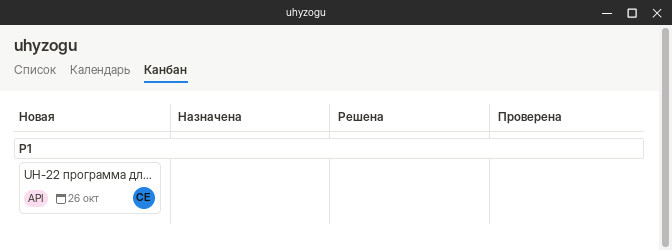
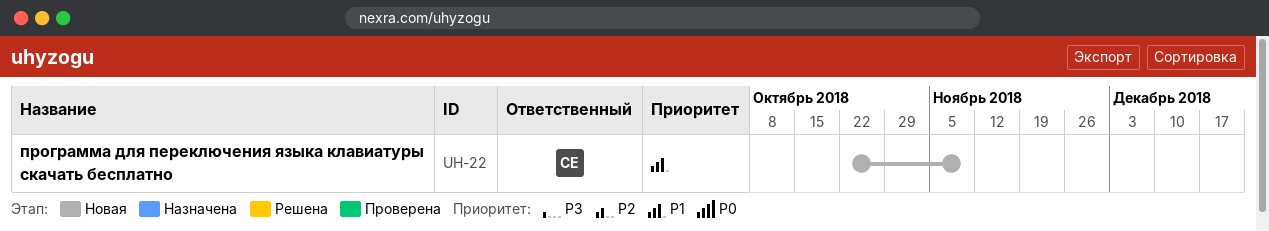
UH-22, due: Oct 26 -> Nov 9

